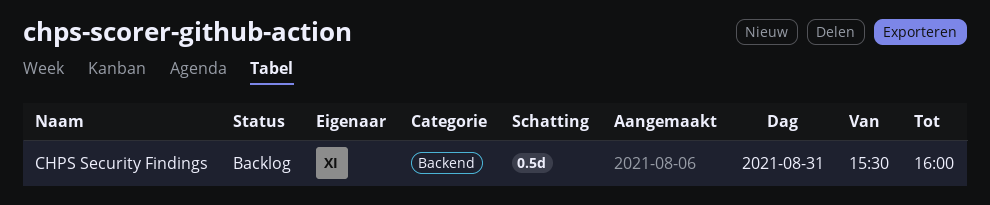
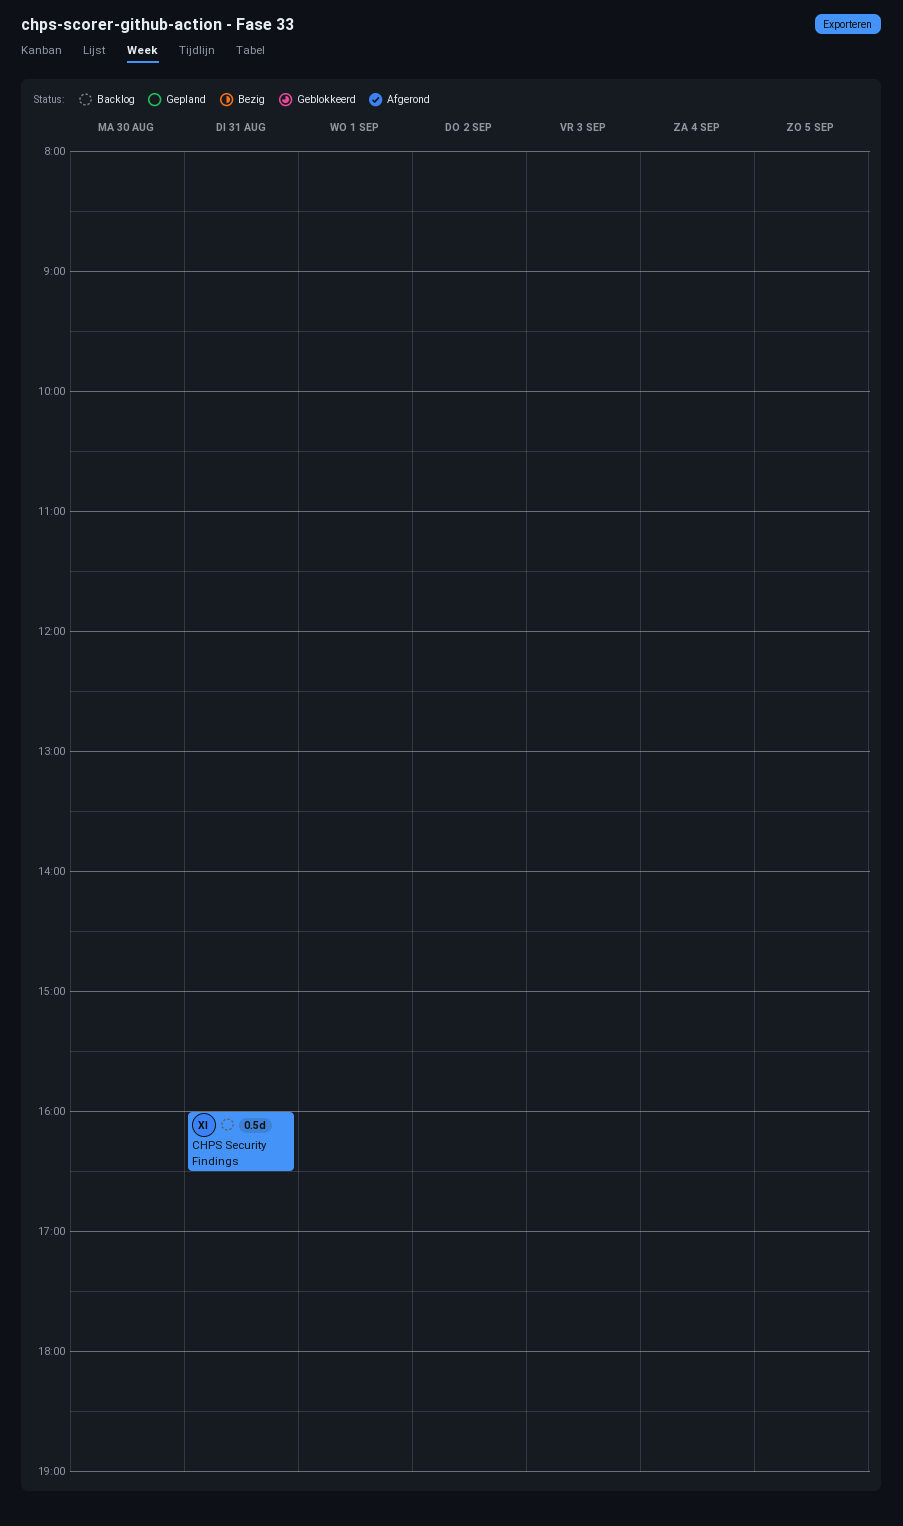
CHPS Security Findings, begins: 15:30 -> 16:00
CHPS Security Findings, ends: 16:00 -> 16:30

